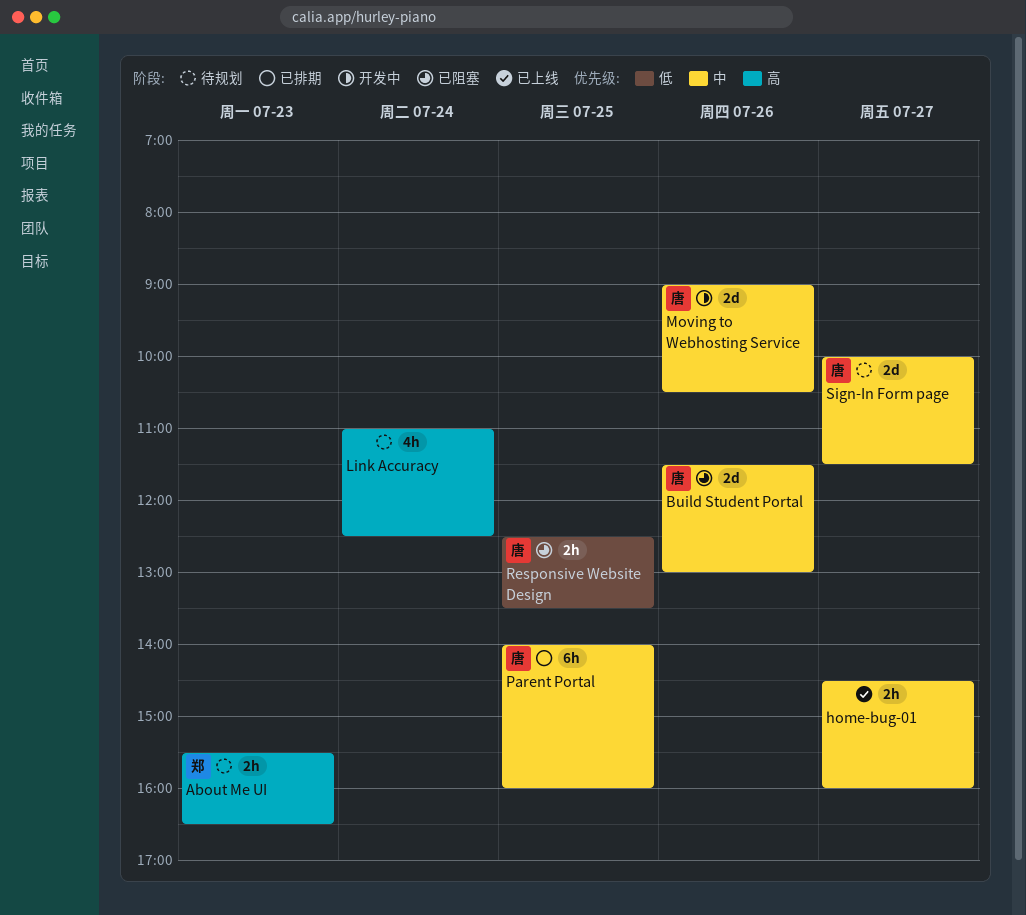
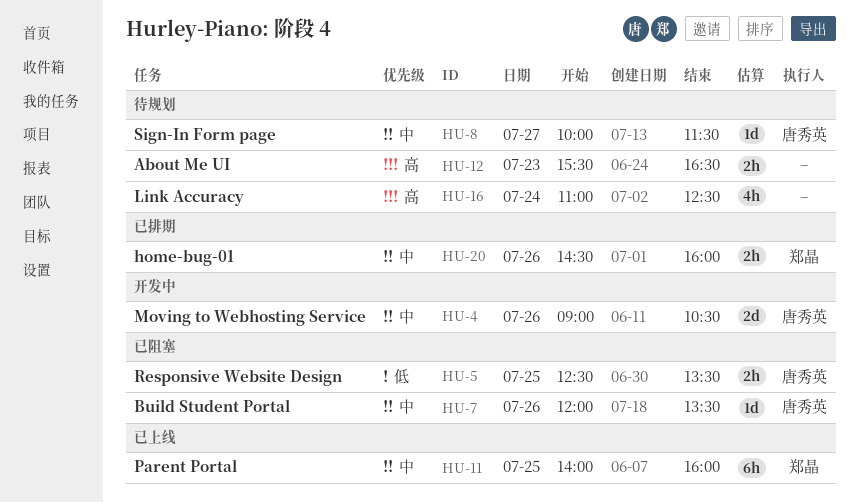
About Me UI, owner: 郑晶 -> none
Build Student Portal, estimate: 2d -> 1d
Build Student Portal, begins: 11:30 -> 12:00
Build Student Portal, ends: 13:00 -> 13:30
home-bug-01, status: 已上线 -> 已排期
home-bug-01, owner: none -> 郑晶
home-bug-01, day: Jul 27 -> Jul 26
Parent Portal, status: 已排期 -> 已上线
Parent Portal, owner: 唐秀英 -> 郑晶
Sign-In Form page, estimate: 2d -> 1d

